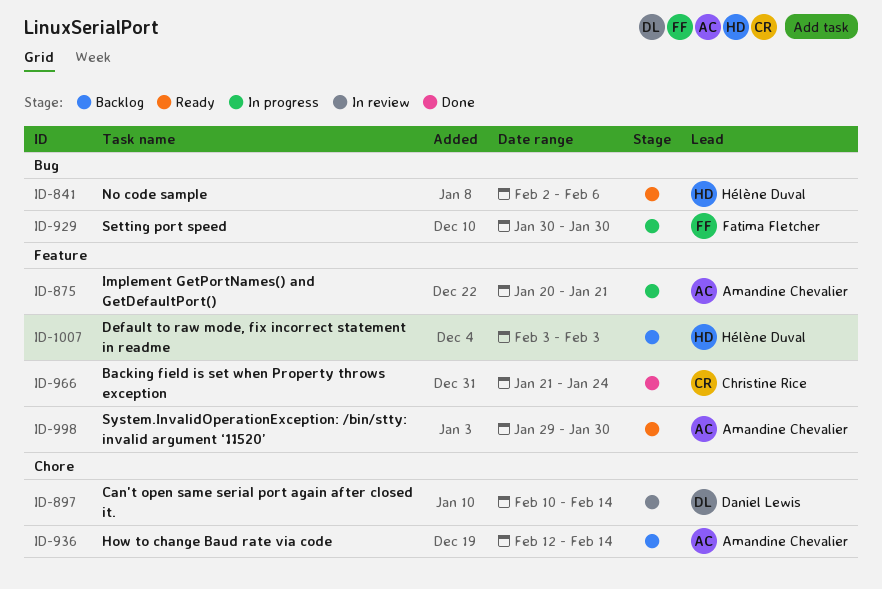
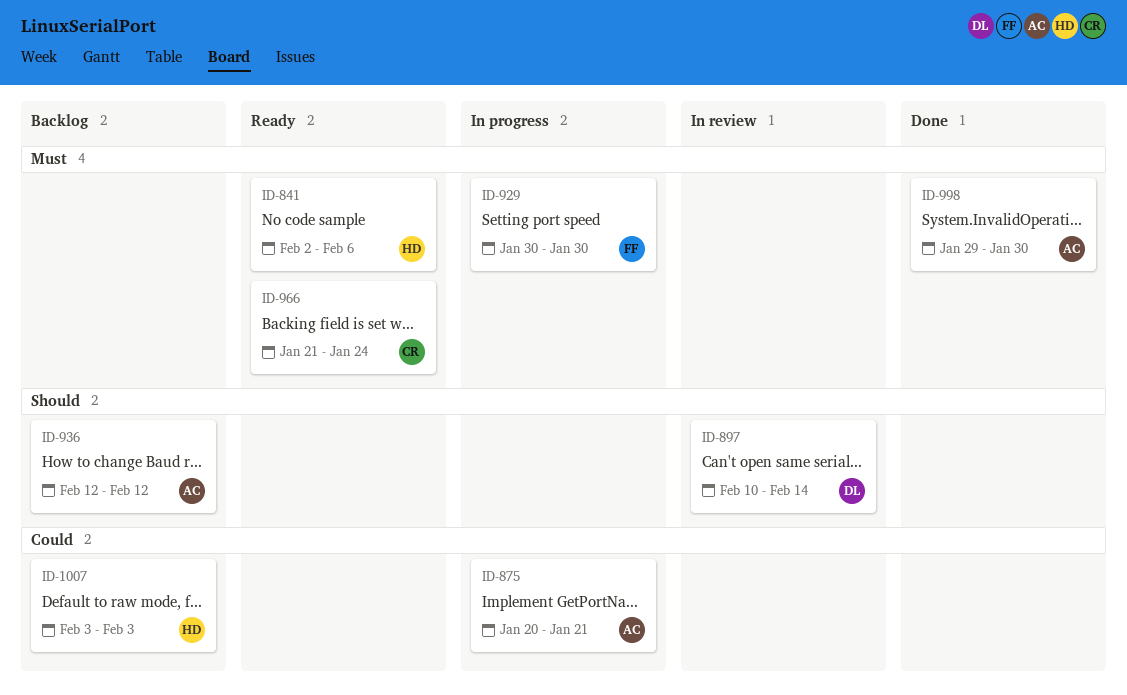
ID-936, due: Feb 14 -> Feb 12
ID-966, status: Done -> Ready
ID-998, status: Ready -> Done

